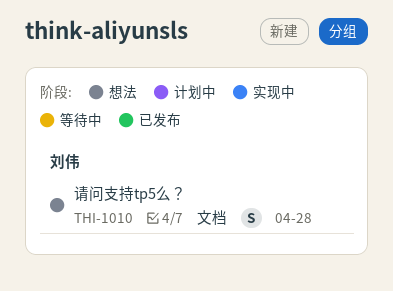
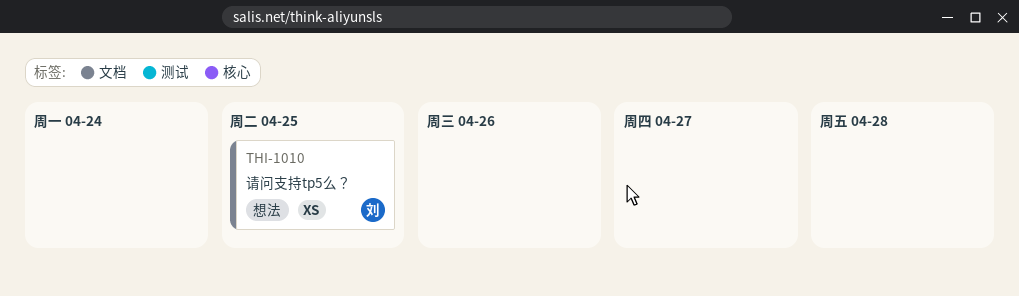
THI-1010, estimate: S -> XS
THI-1010, due: Apr 28 -> Apr 25

